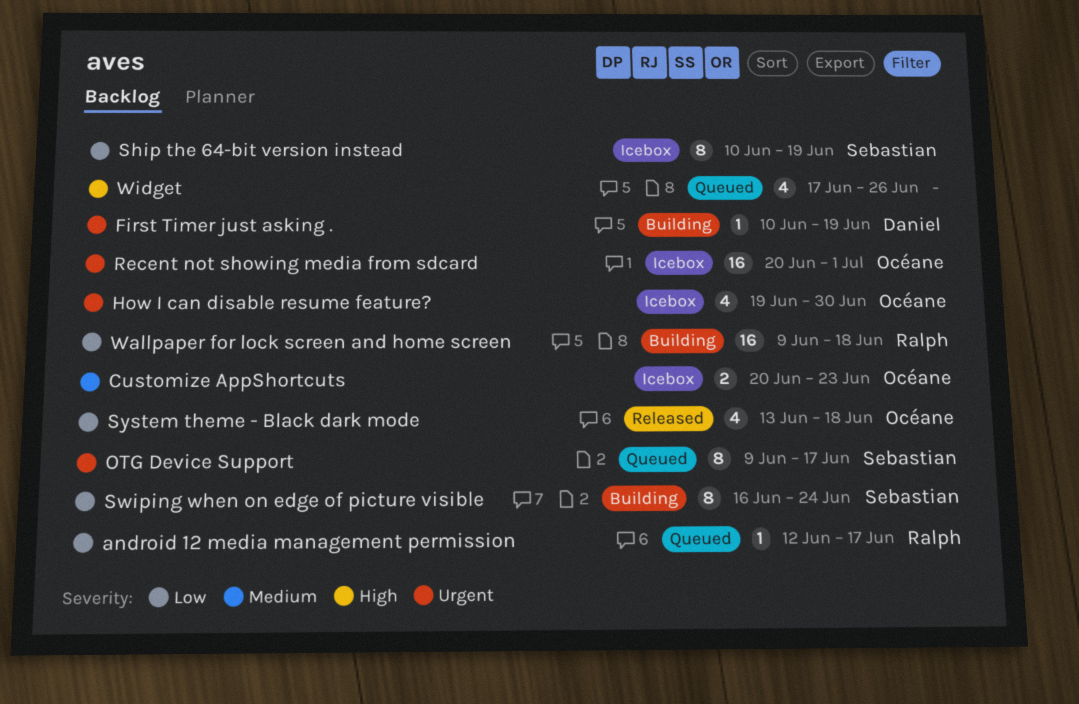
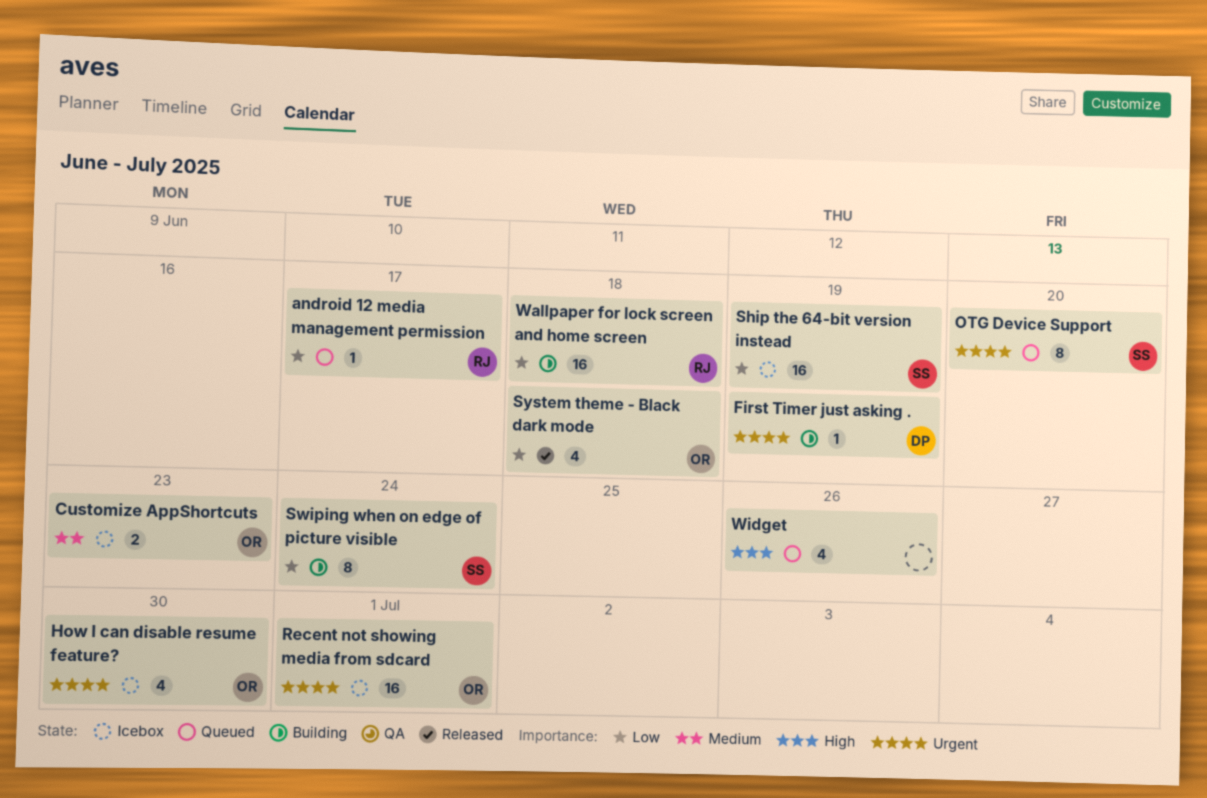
OTG Device Support, due: Jun 17 -> Jun 20
Ship the 64-bit version instead, estimate: 8 -> 16

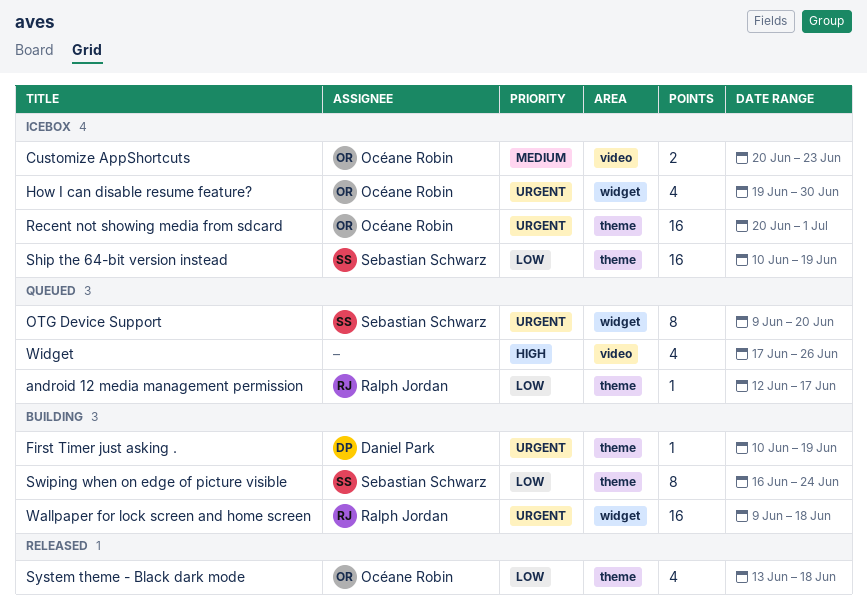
Wallpaper for lock screen and home screen, priority: Low -> Urgent

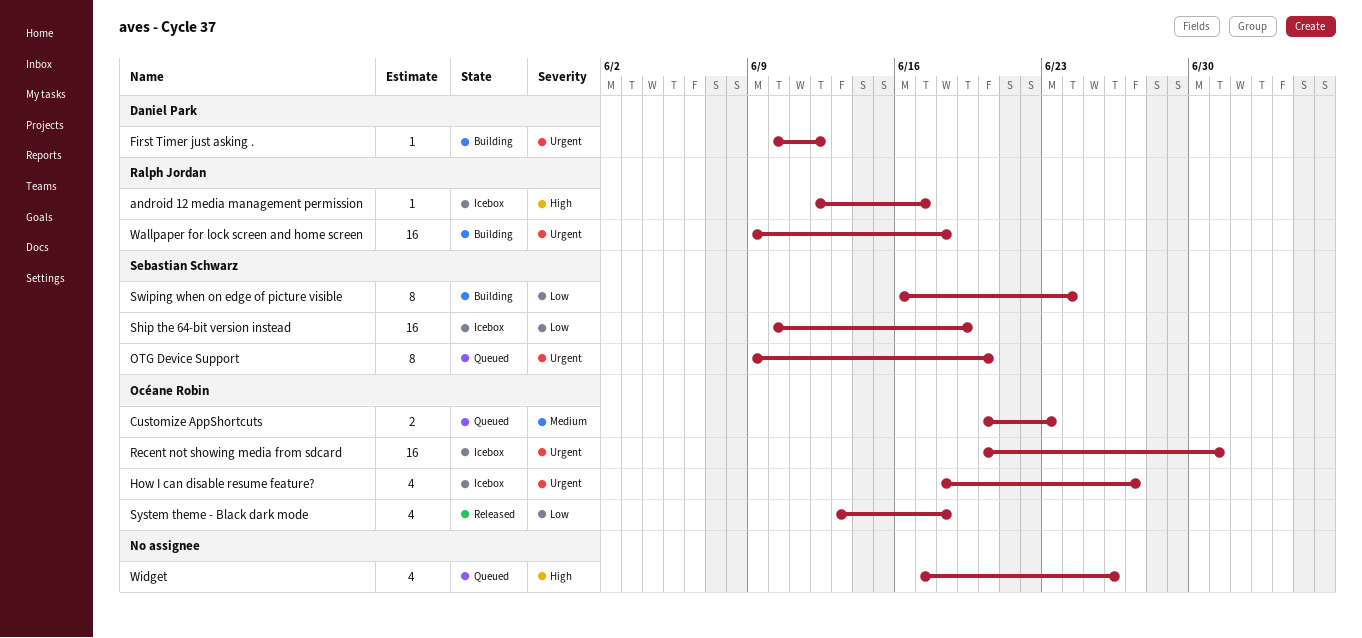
android 12 media management permission, status: Queued -> Icebox
android 12 media management permission, priority: Low -> High
Customize AppShortcuts, status: Icebox -> Queued
First Timer just asking ., due: Jun 19 -> Jun 12
How I can disable resume feature?, start: Jun 19 -> Jun 18
How I can disable resume feature?, due: Jun 30 -> Jun 27

